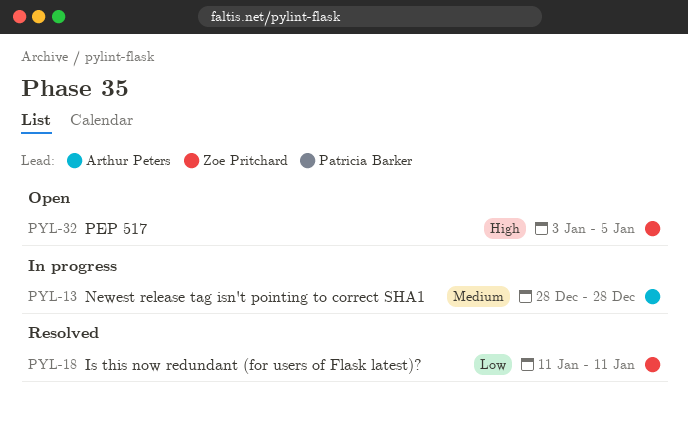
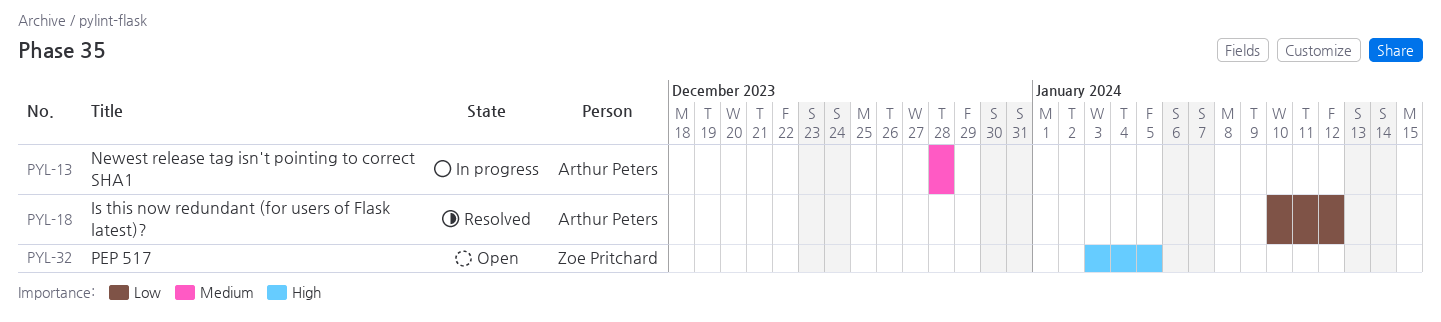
PYL-18, owner: Zoe Pritchard -> Arthur Peters
PYL-18, start: Jan 11 -> Jan 10
PYL-18, due: Jan 11 -> Jan 12

